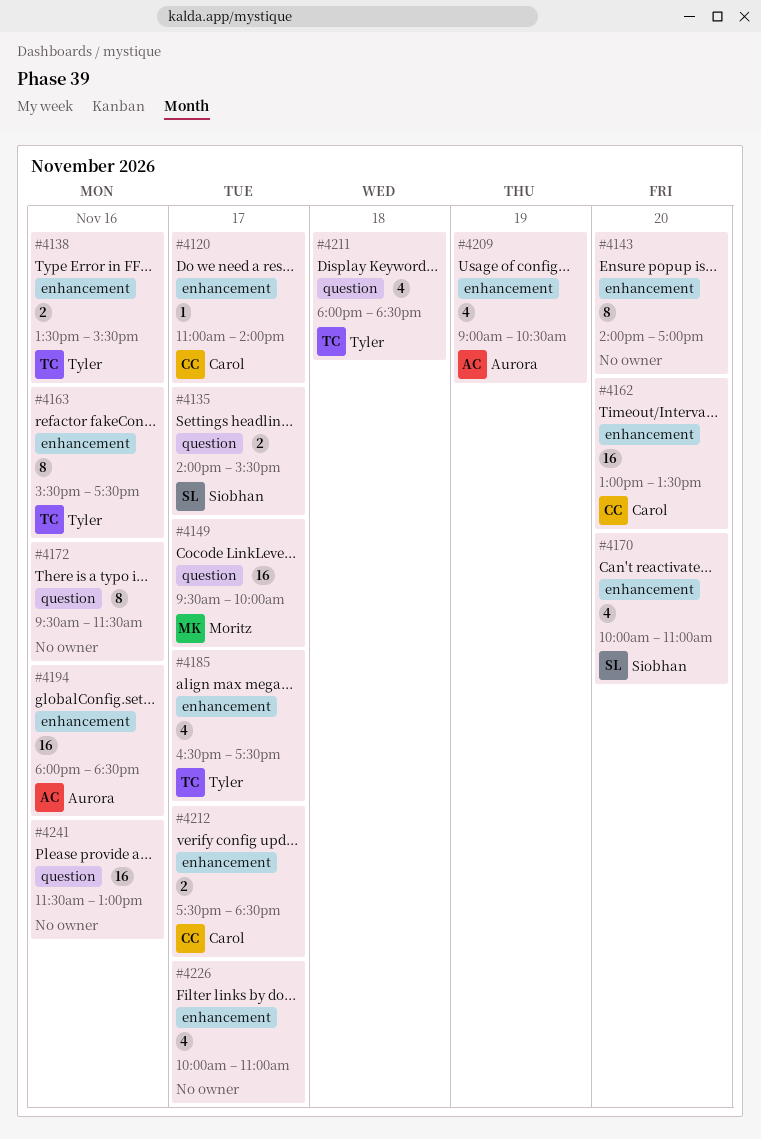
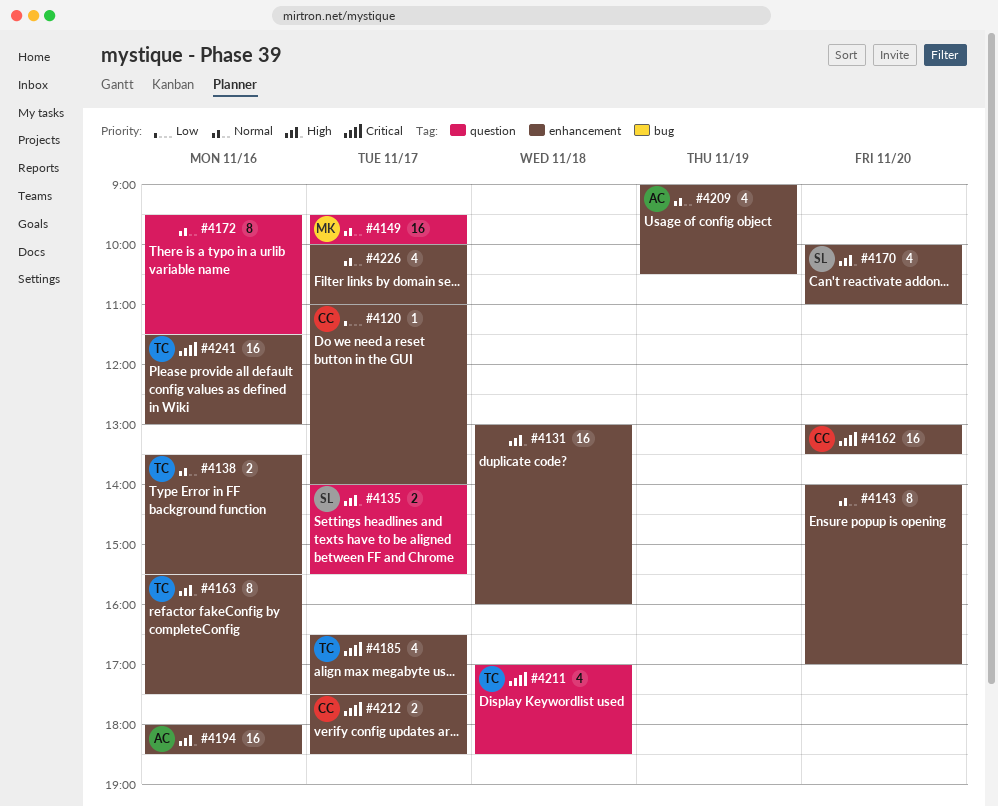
#4131: none -> present
#4211, begins: 18:00 -> 17:00
#4241, owner: none -> Tyler
#4241, label: question -> enhancement

